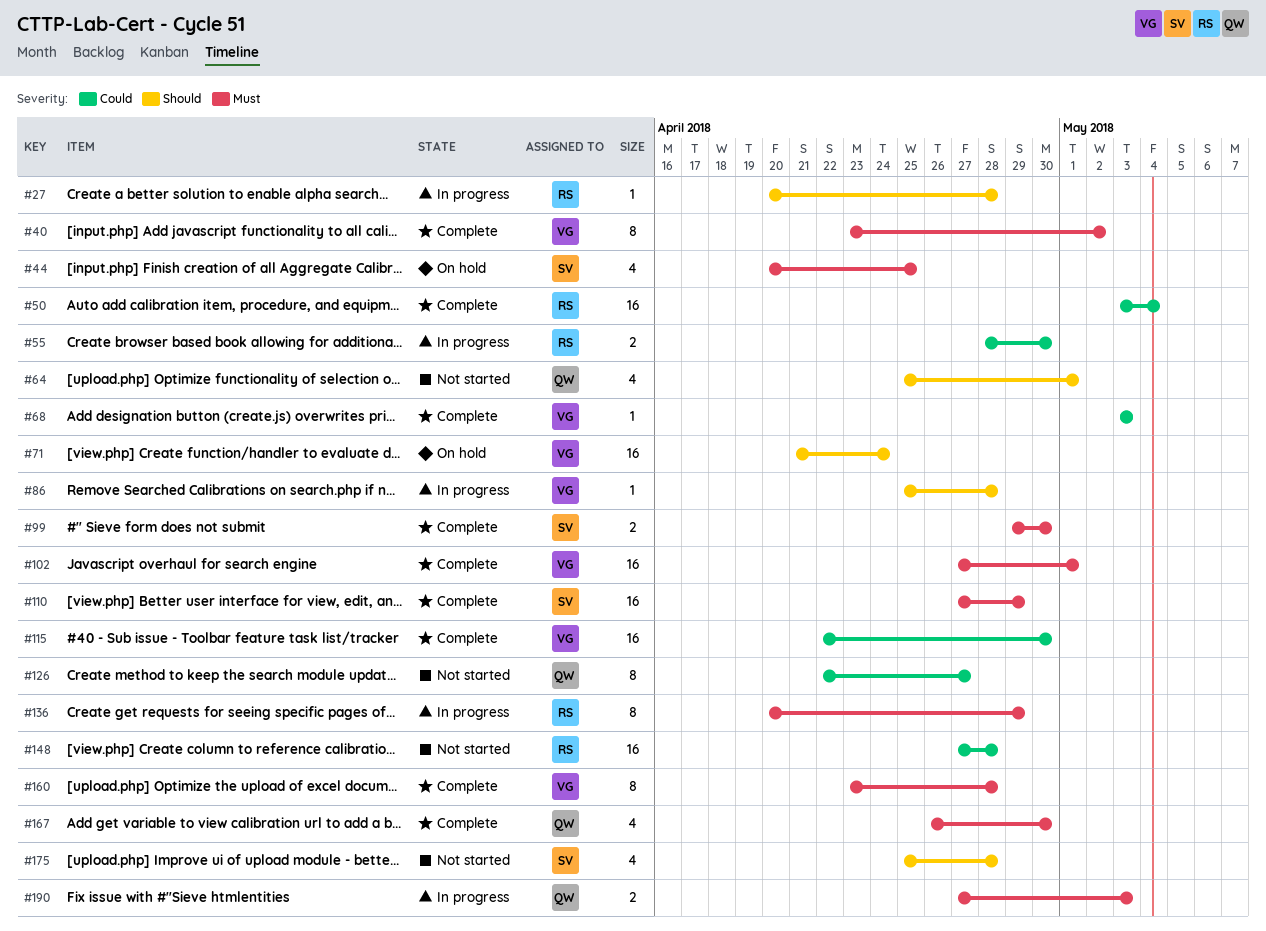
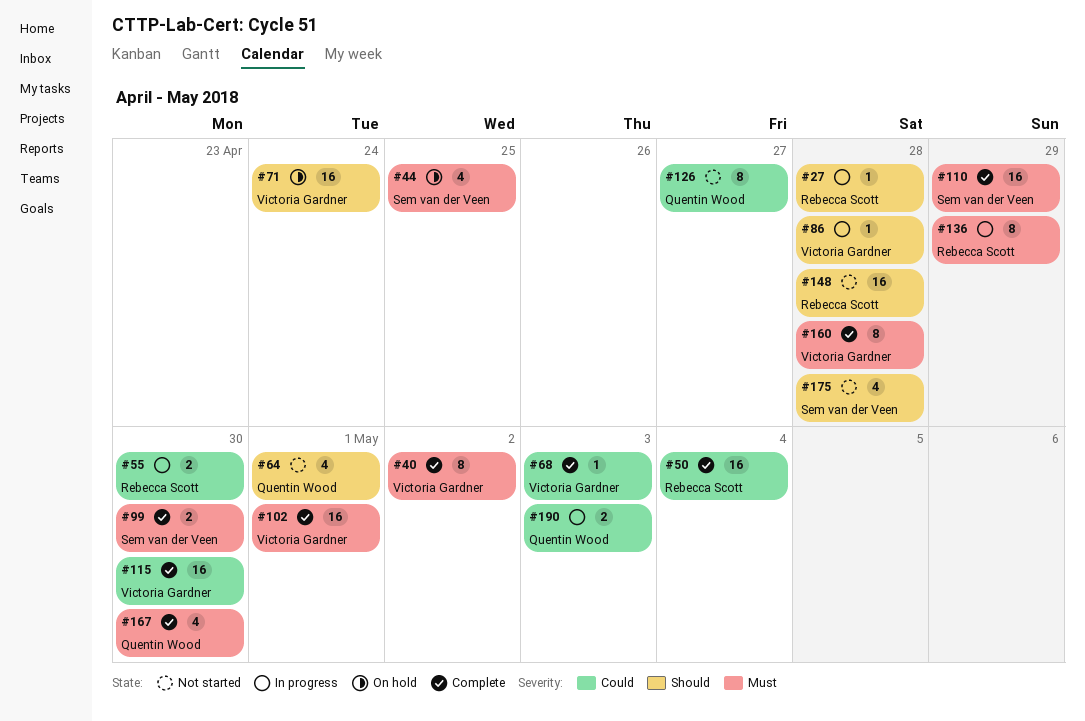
#148, priority: Could -> Should
#190, priority: Must -> Could

